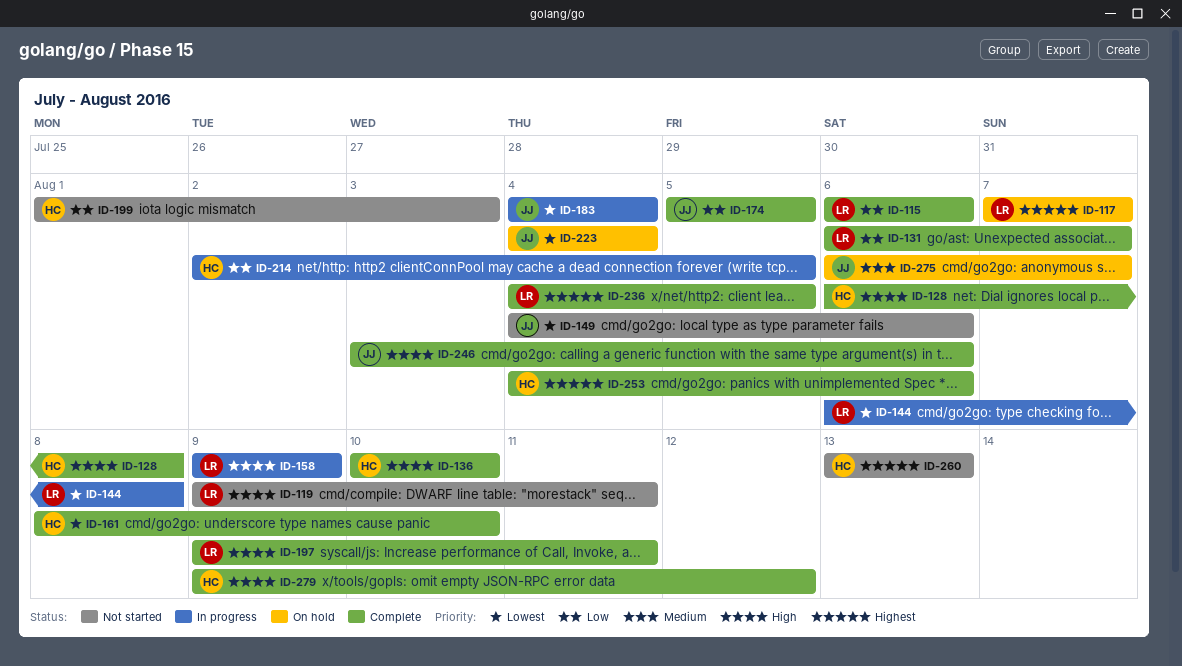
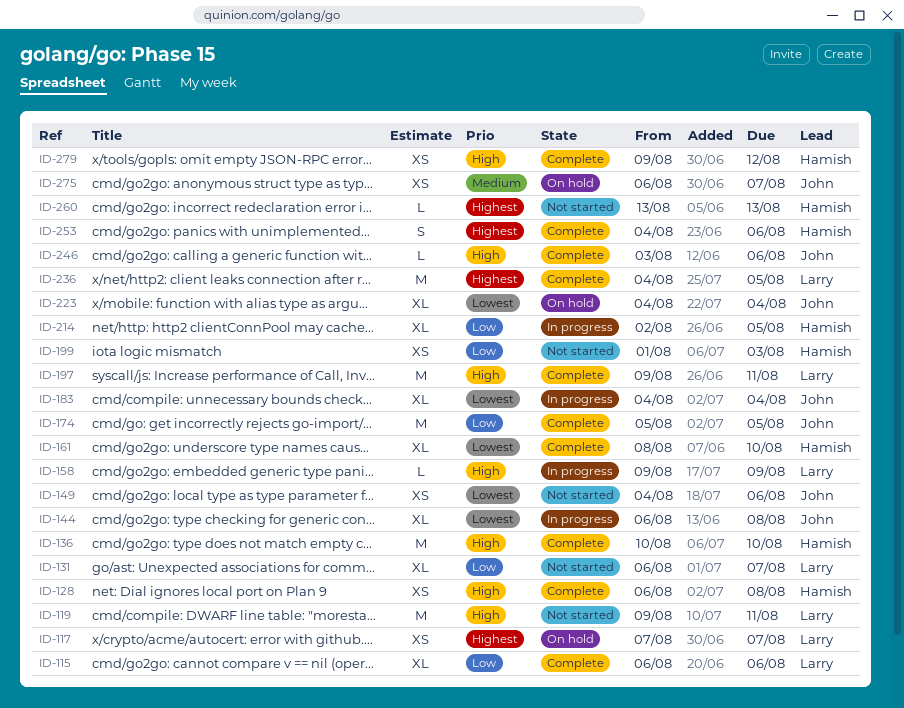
ID-131, status: Complete -> Not started
ID-144, owner: Larry -> John

